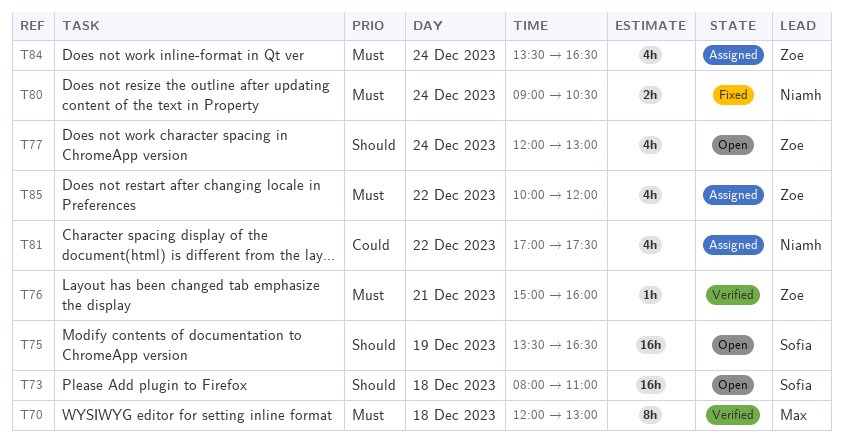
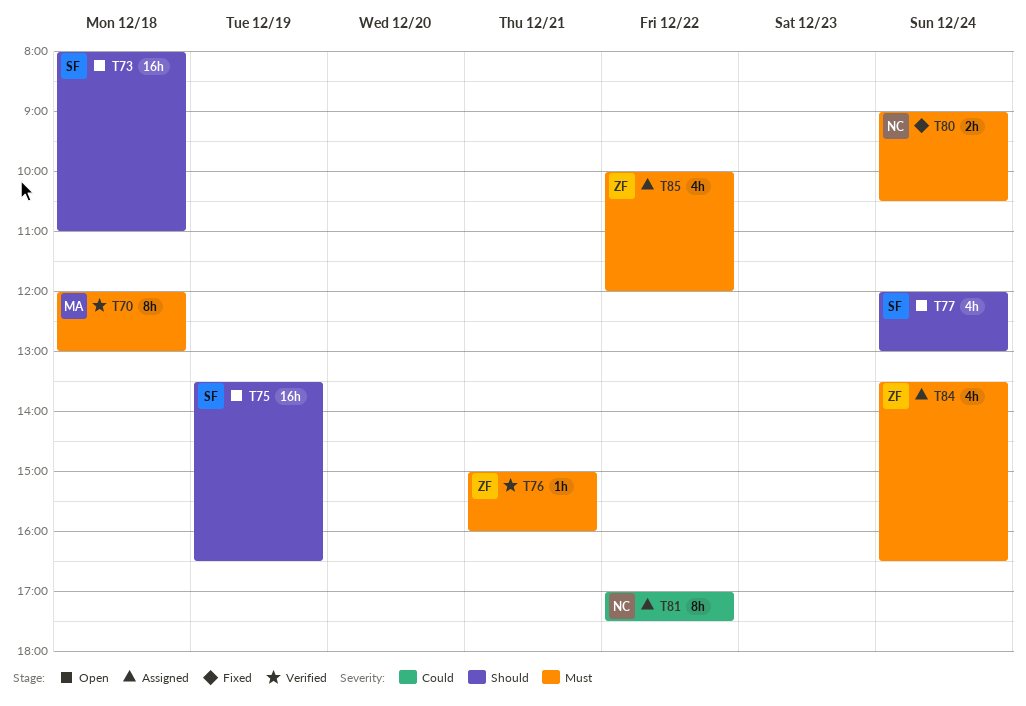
T77, owner: Zoe -> Sofia
T81, estimate: 4h -> 8h

